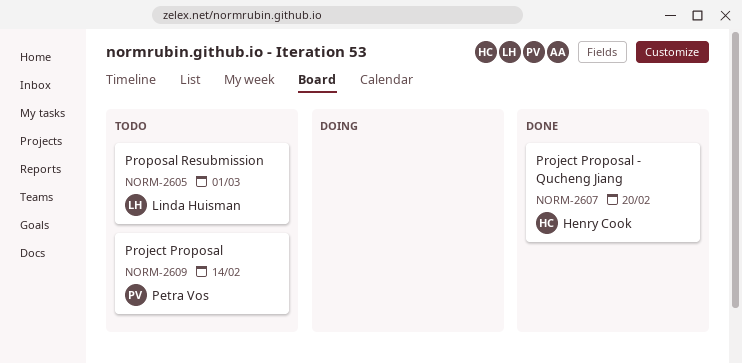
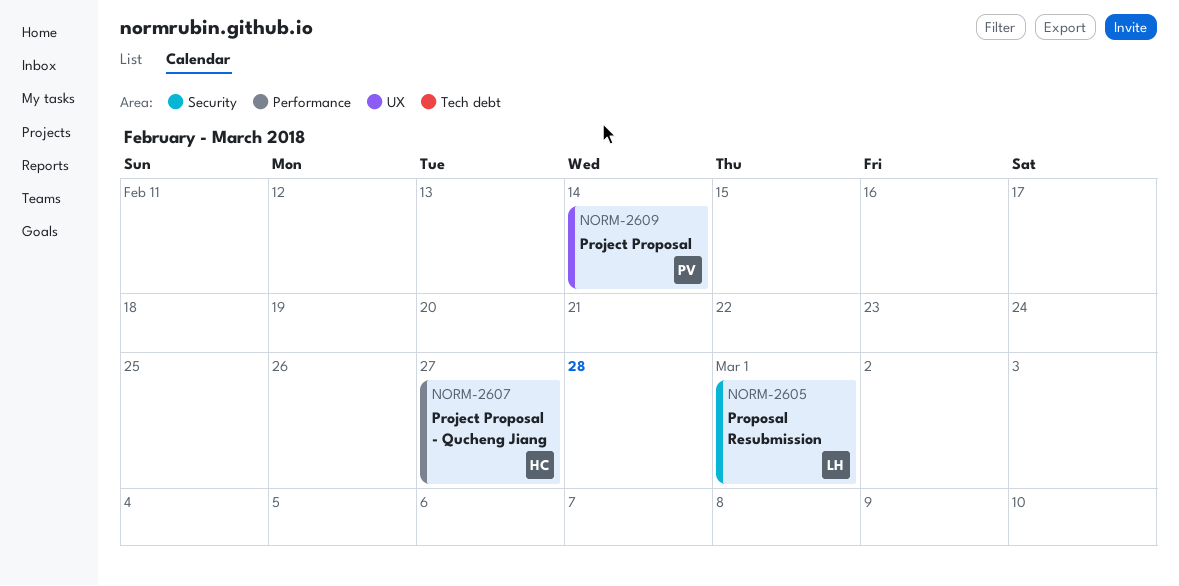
NORM-2607, due: Feb 20 -> Feb 27

